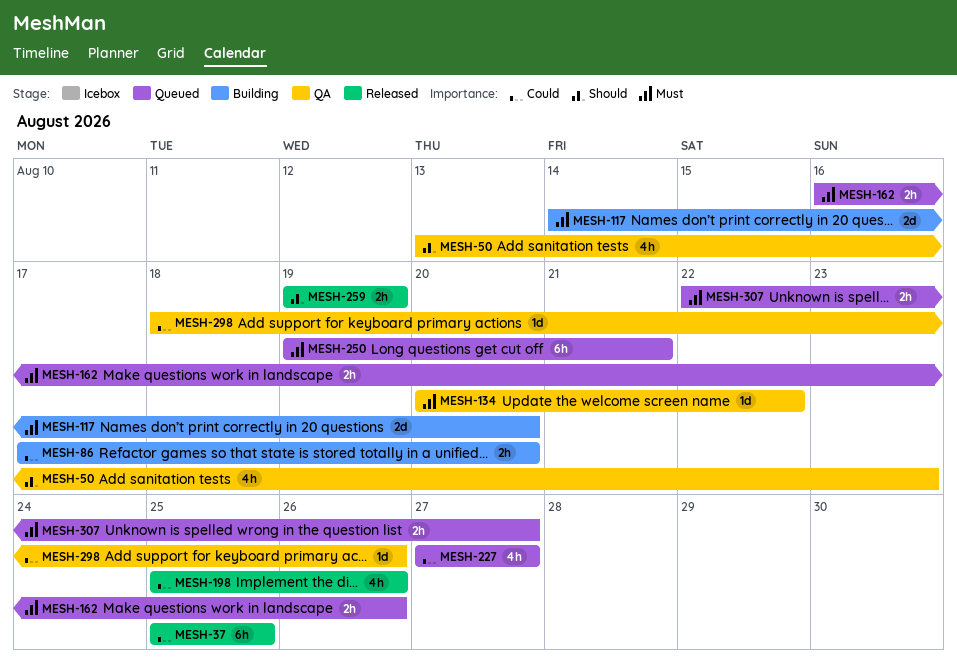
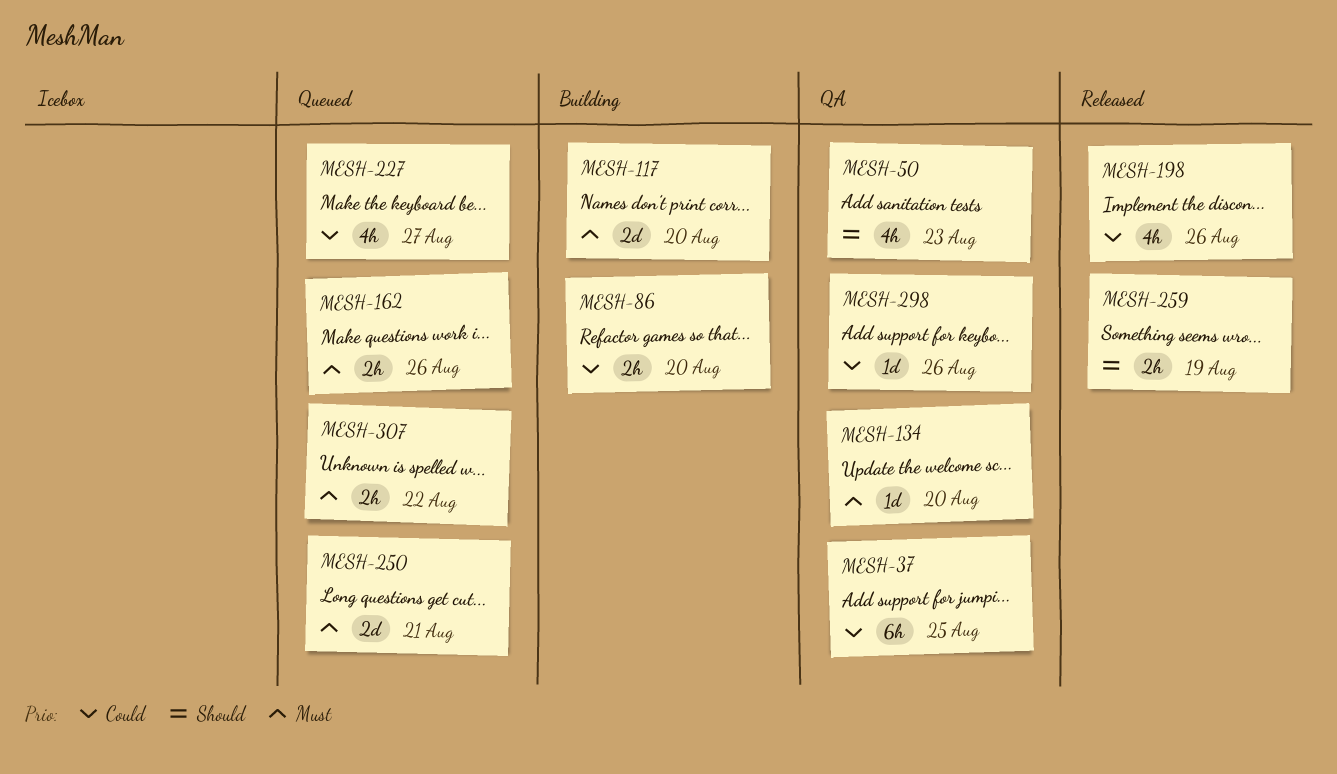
MESH-37, status: Released -> QA
MESH-134, due: Aug 22 -> Aug 20
MESH-250, estimate: 6h -> 2d
MESH-307, due: Aug 27 -> Aug 22

